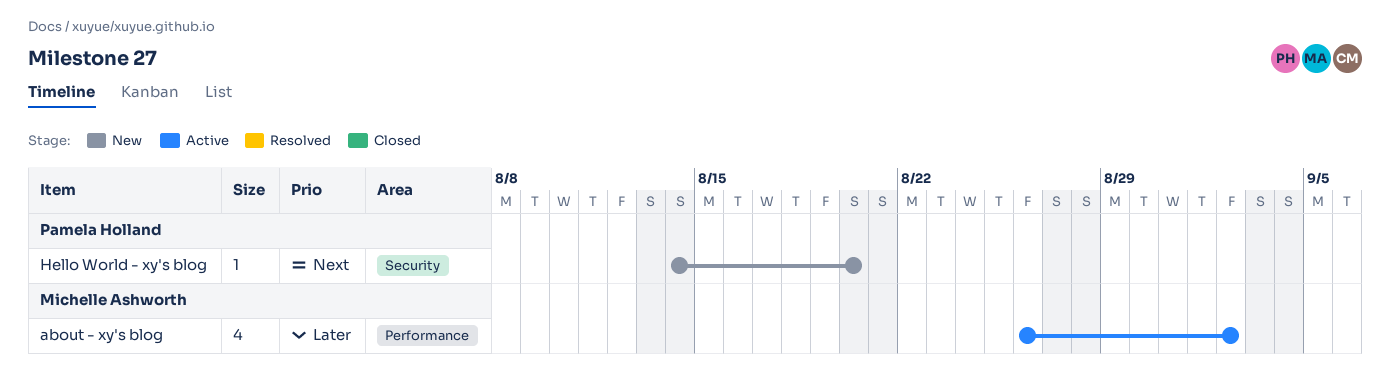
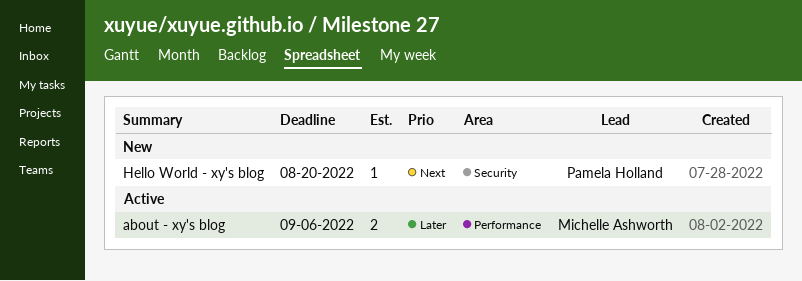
about - xy's blog, estimate: 4 -> 2
about - xy's blog, due: Sep 2 -> Sep 6

